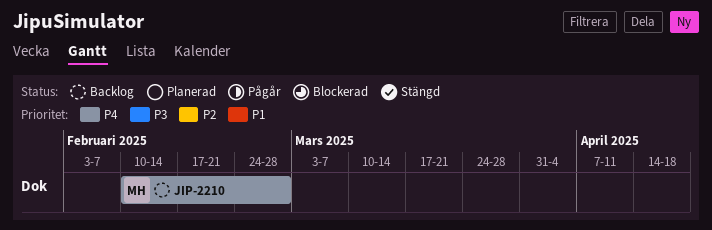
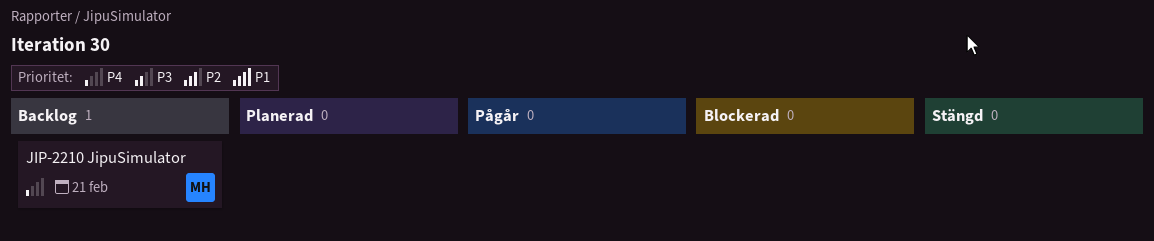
JIP-2210, due: Feb 28 -> Feb 21

